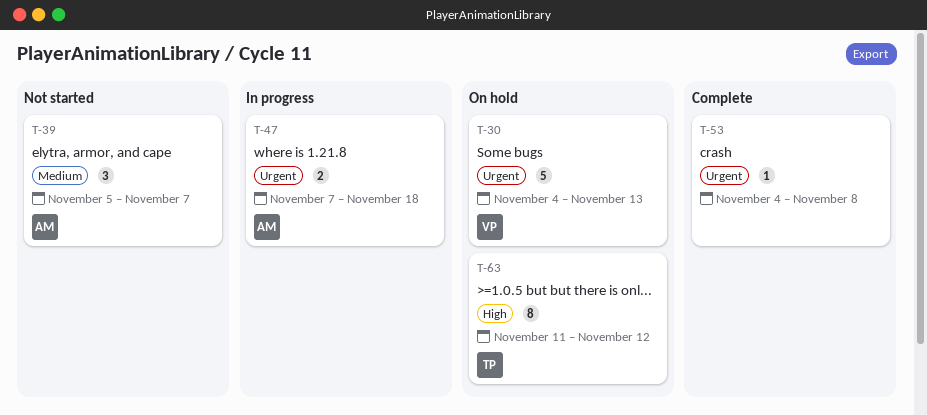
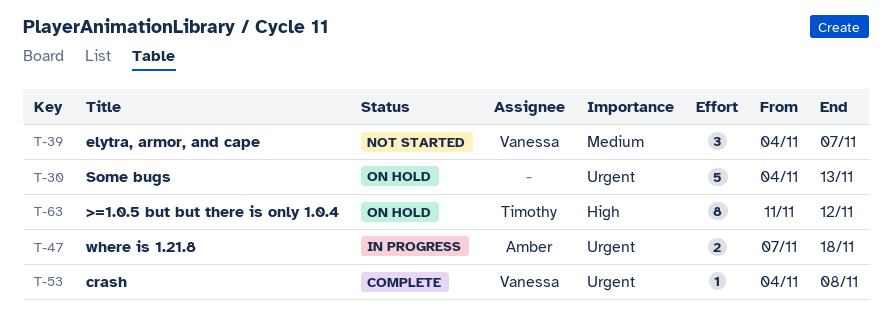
T-30, owner: Vanessa -> none
T-39, owner: Amber -> Vanessa
T-39, start: Nov 5 -> Nov 4
T-53, owner: none -> Vanessa

